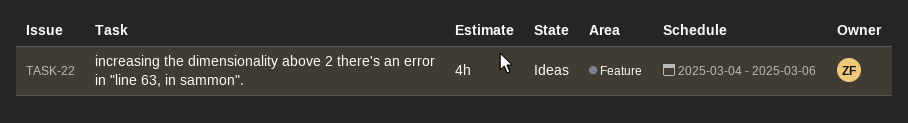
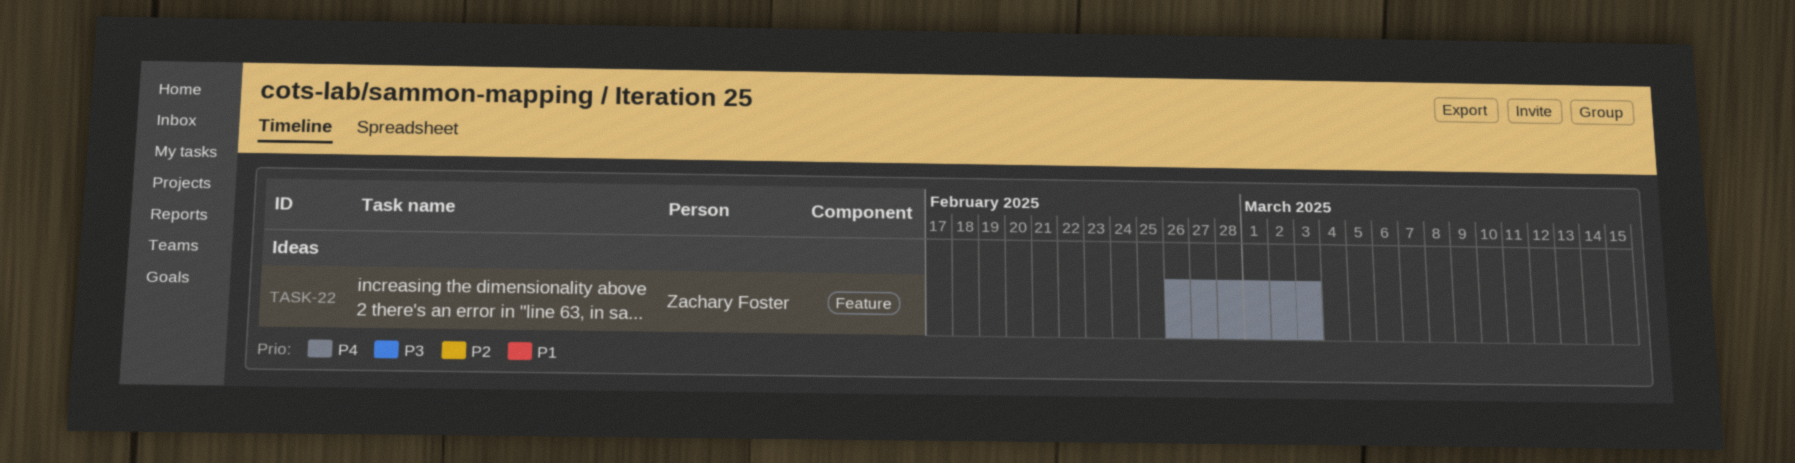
TASK-22, start: Mar 4 -> Feb 26
TASK-22, due: Mar 6 -> Mar 3

